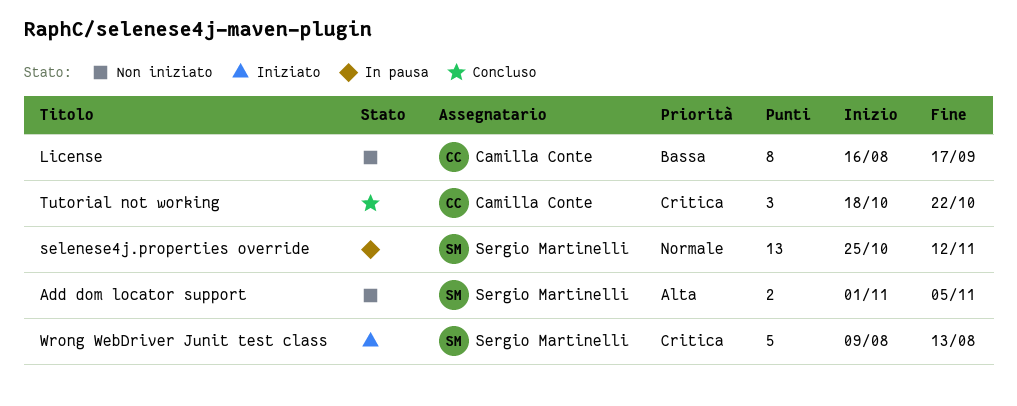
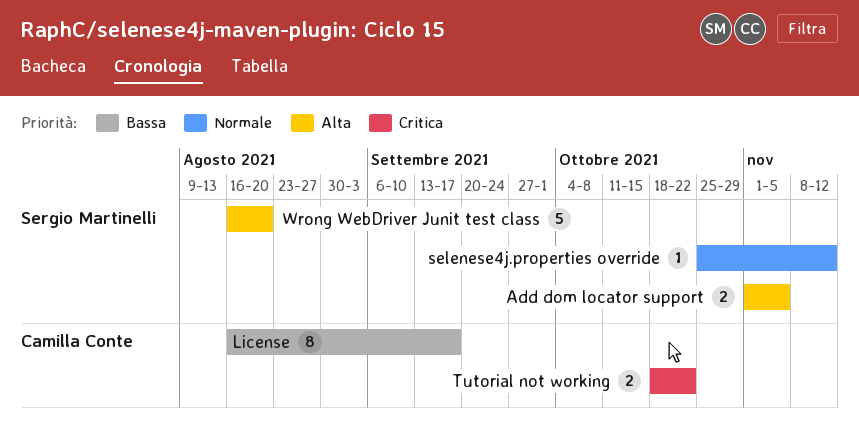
selenese4j.properties override, estimate: 13 -> 1
Tutorial not working, estimate: 3 -> 2
Wrong WebDriver Junit test class, priority: Critica -> Alta
Wrong WebDriver Junit test class, start: Aug 9 -> Aug 16
Wrong WebDriver Junit test class, due: Aug 13 -> Aug 20

